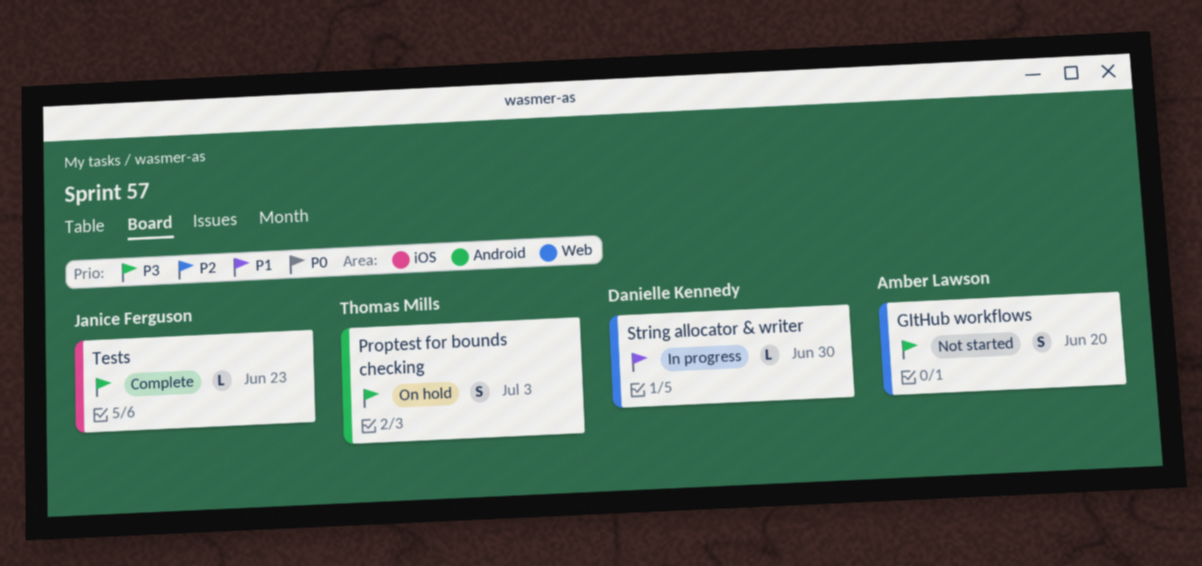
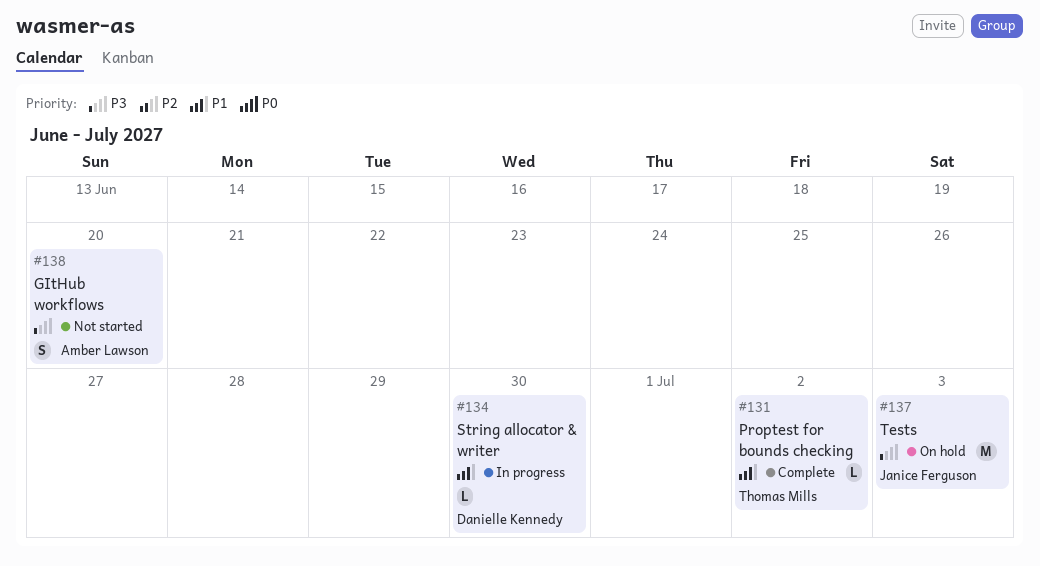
Proptest for bounds checking, status: On hold -> Complete
Proptest for bounds checking, priority: P3 -> P1
Proptest for bounds checking, estimate: S -> L
Proptest for bounds checking, due: Jul 3 -> Jul 2
Tests, status: Complete -> On hold
Tests, estimate: L -> M
Tests, due: Jun 23 -> Jul 3

